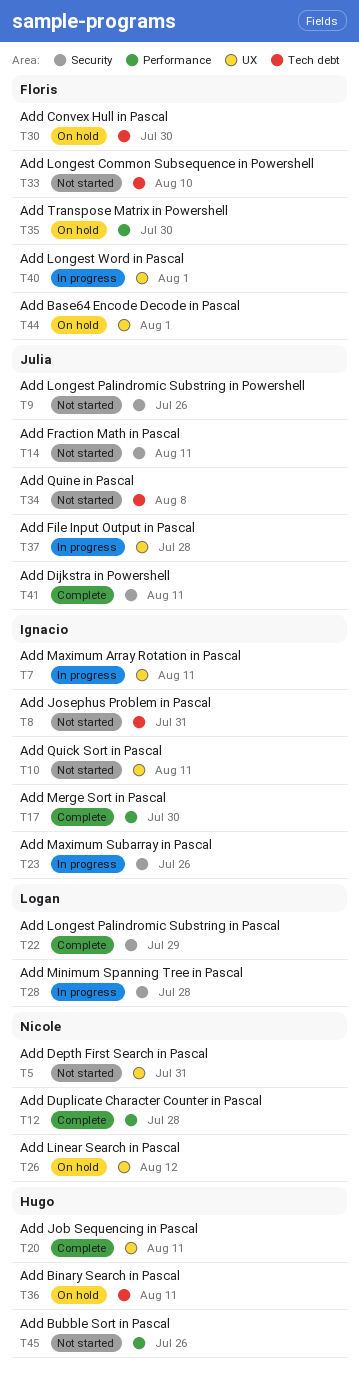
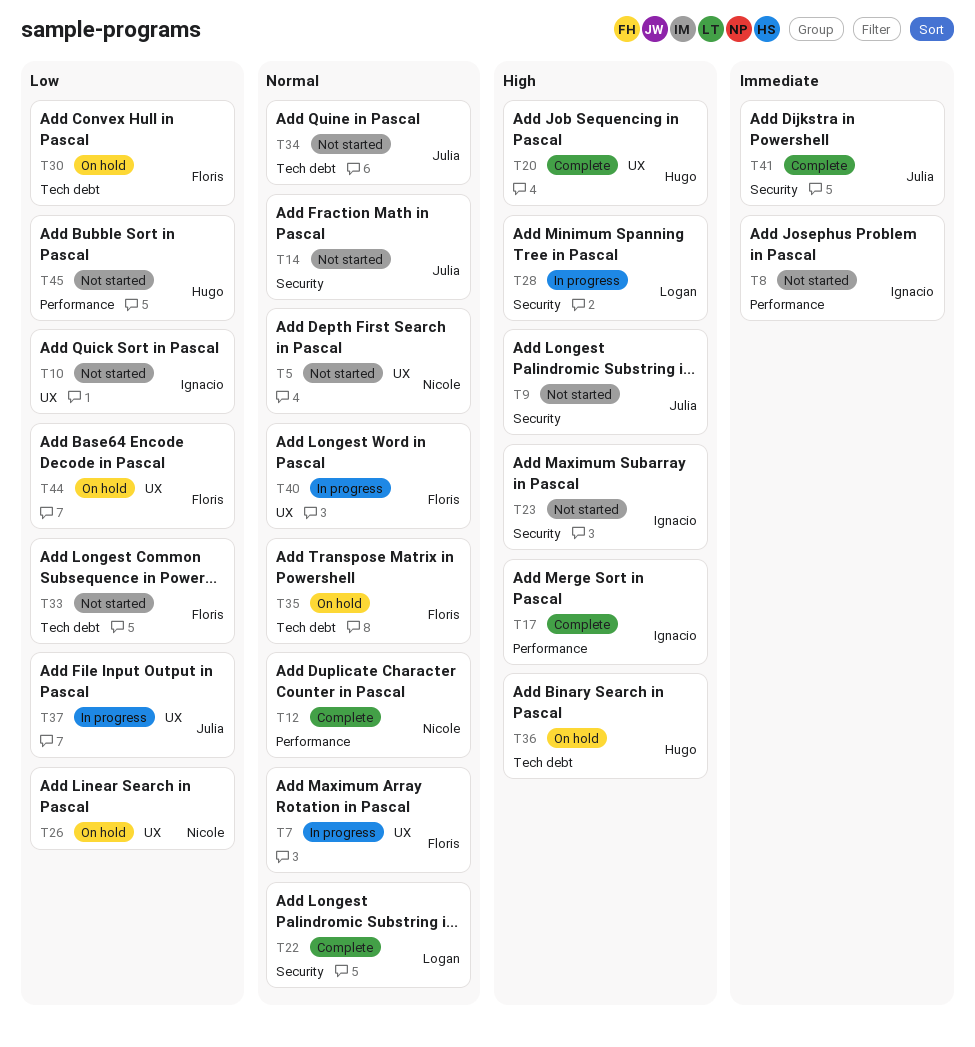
T7, owner: Ignacio -> Floris
T8, label: Tech debt -> Performance
T23, status: In progress -> Not started
T35, label: Performance -> Tech debt

